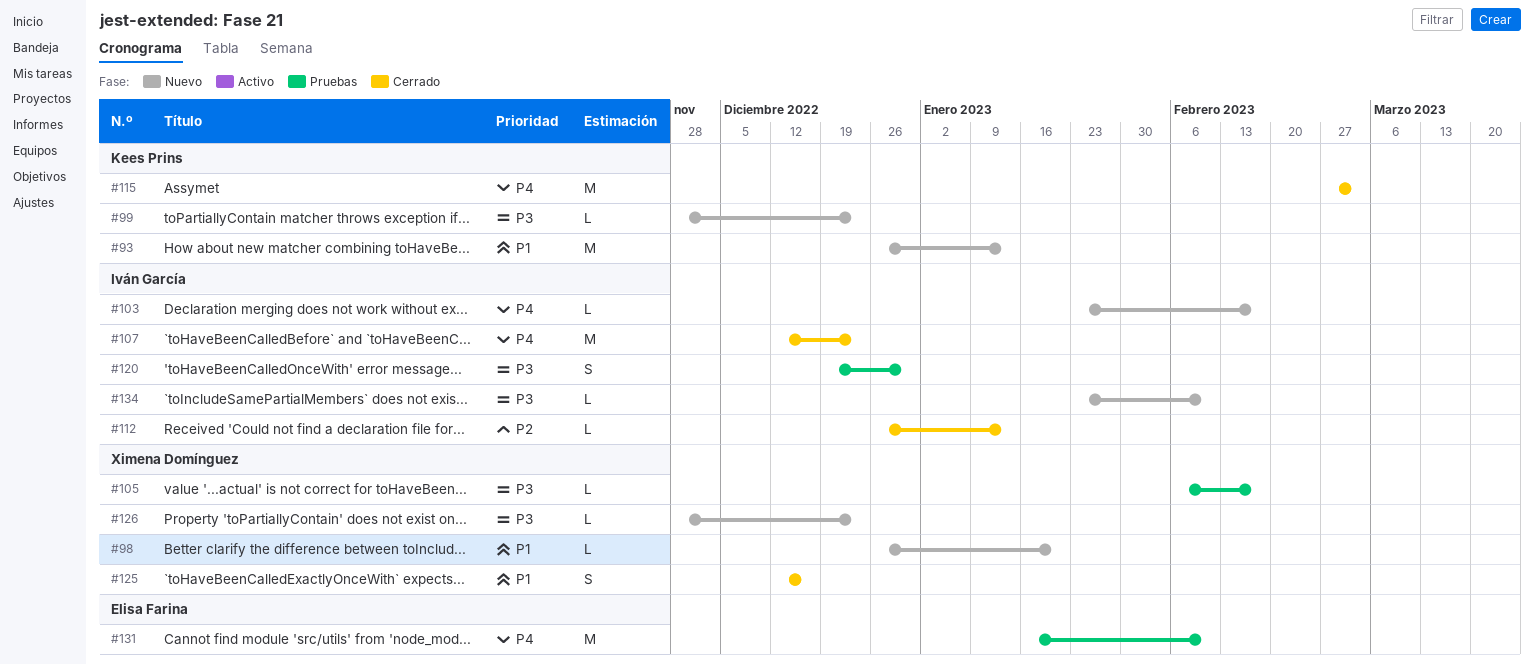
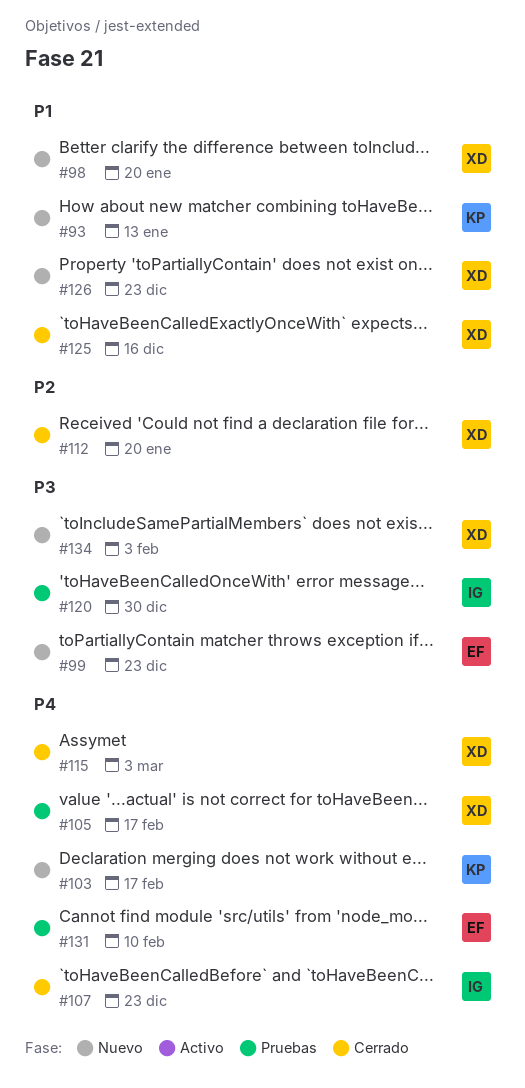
#99, owner: Kees Prins -> Elisa Farina
#103, owner: Iván García -> Kees Prins
#105, priority: P3 -> P4
#112, owner: Iván García -> Ximena Domínguez
#112, due: Jan 13 -> Jan 20
#115, owner: Kees Prins -> Ximena Domínguez
#126, priority: P3 -> P1
#134, owner: Iván García -> Ximena Domínguez
#134, due: Feb 10 -> Feb 3

